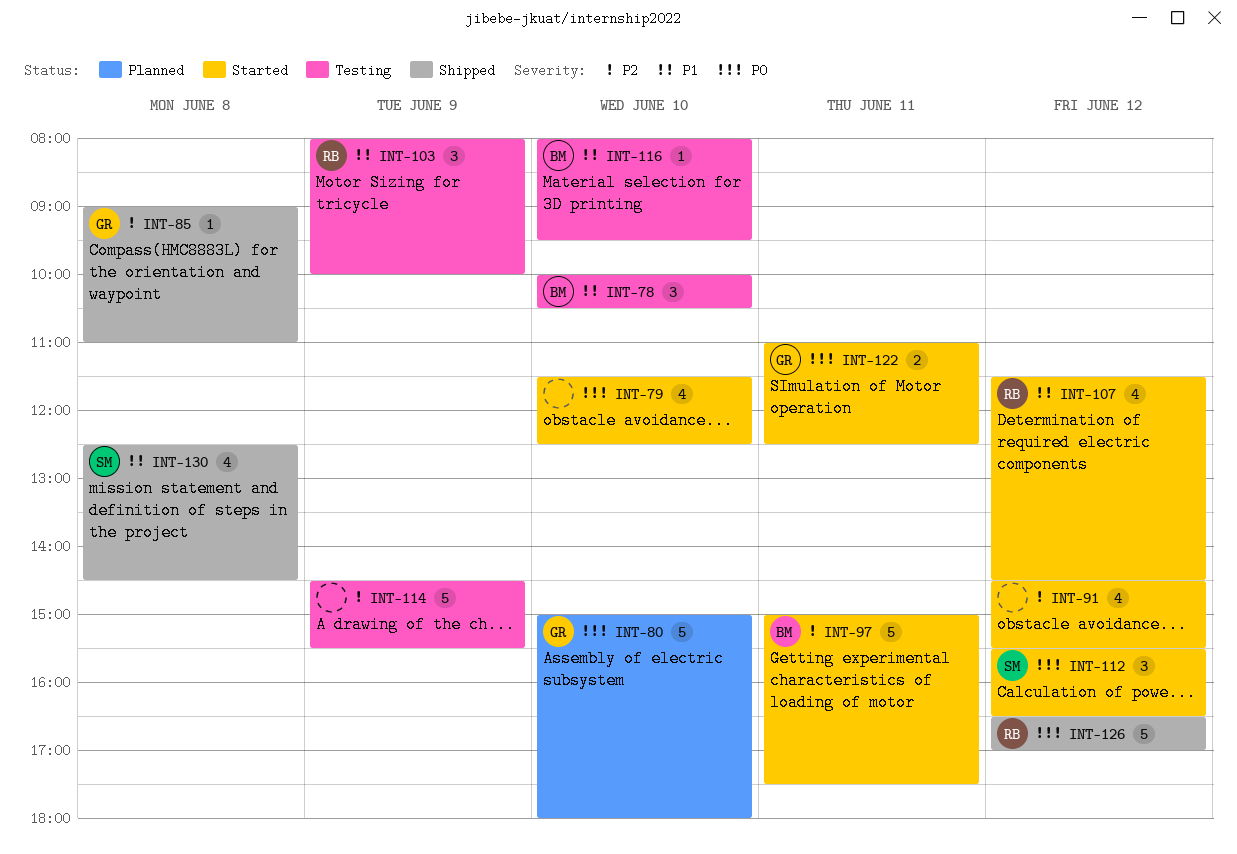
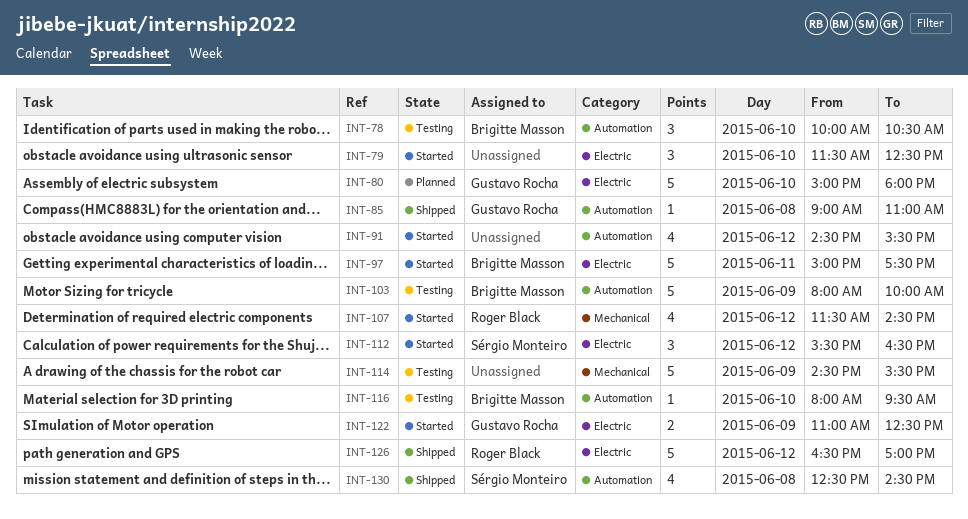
INT-79, estimate: 4 -> 3
INT-103, owner: Roger Black -> Brigitte Masson
INT-103, estimate: 3 -> 5
INT-122, day: Jun 11 -> Jun 9

